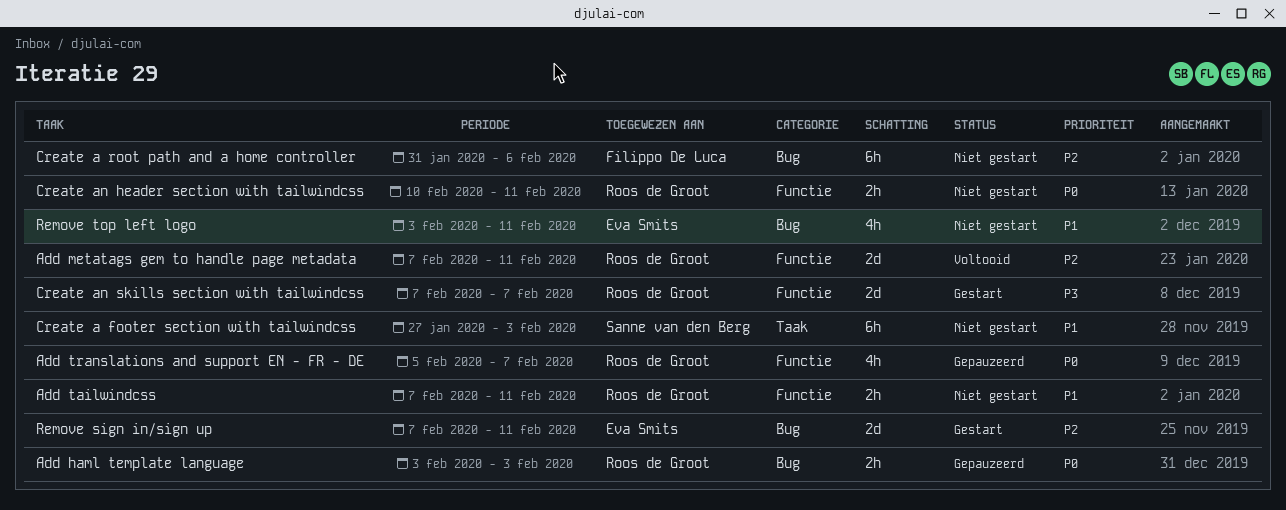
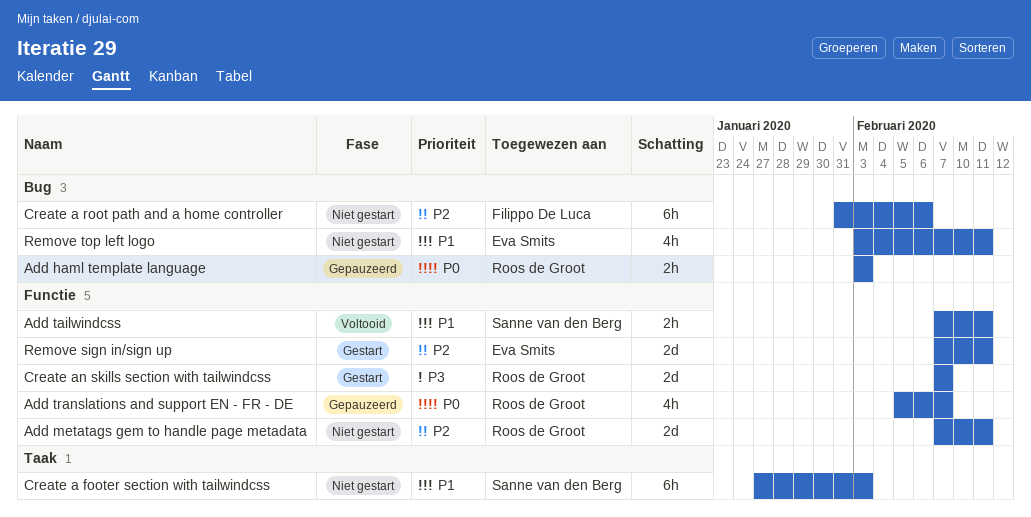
Add metatags gem to handle page metadata, status: Voltooid -> Niet gestart
Add tailwindcss, status: Niet gestart -> Voltooid
Add tailwindcss, owner: Roos de Groot -> Sanne van den Berg
Create an header section with tailwindcss: present -> none
Remove sign in/sign up, label: Bug -> Functie

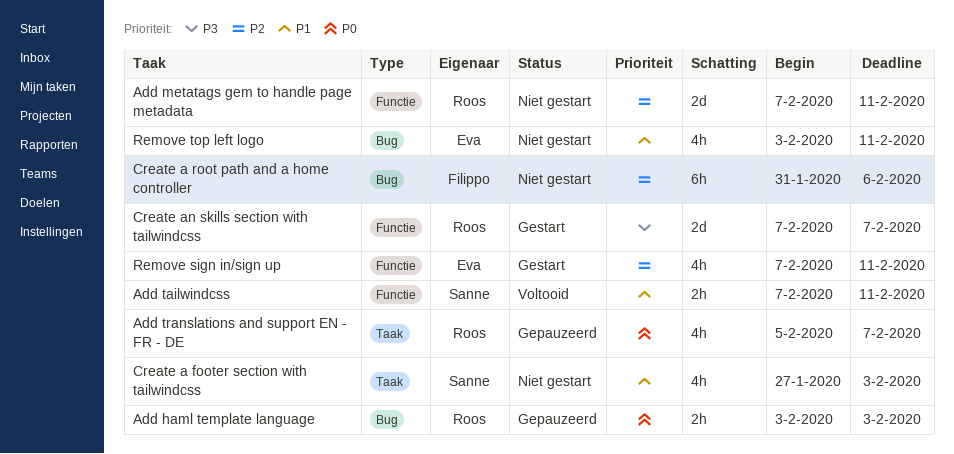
Add translations and support EN - FR - DE, label: Functie -> Taak
Create a footer section with tailwindcss, estimate: 6h -> 4h
Remove sign in/sign up, estimate: 2d -> 4h

